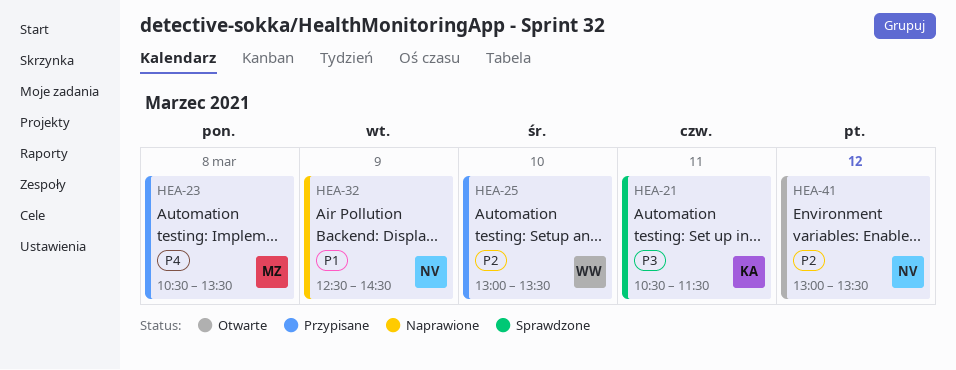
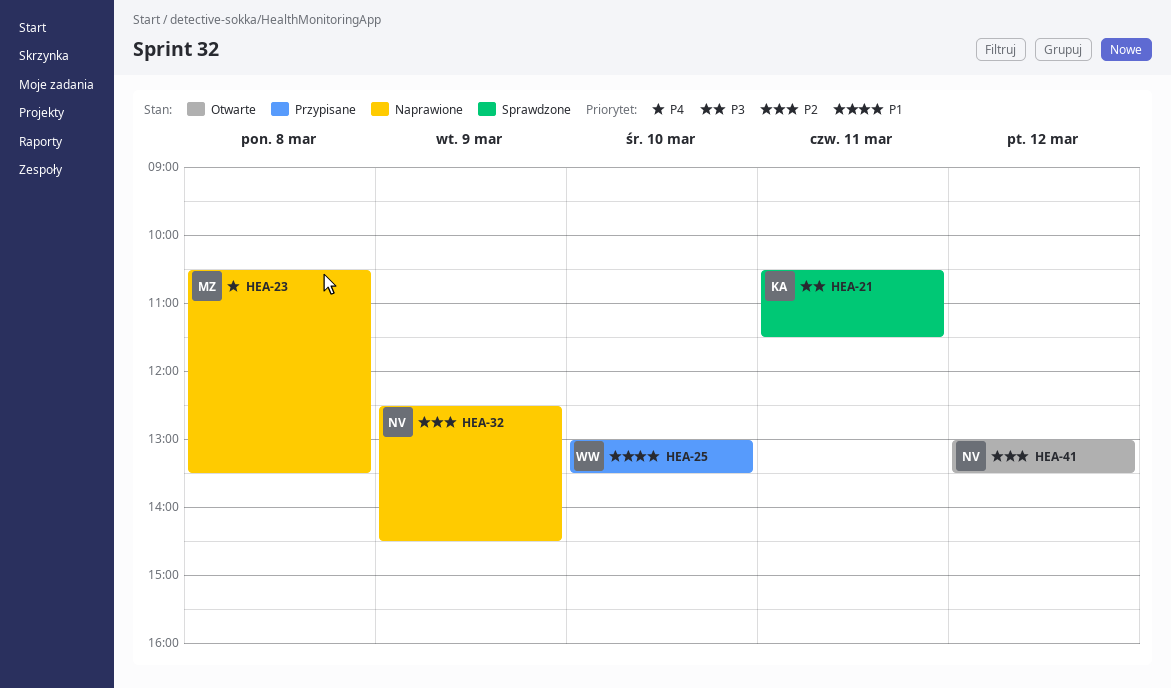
HEA-23, status: Przypisane -> Naprawione
HEA-25, priority: P2 -> P1
HEA-32, priority: P1 -> P2

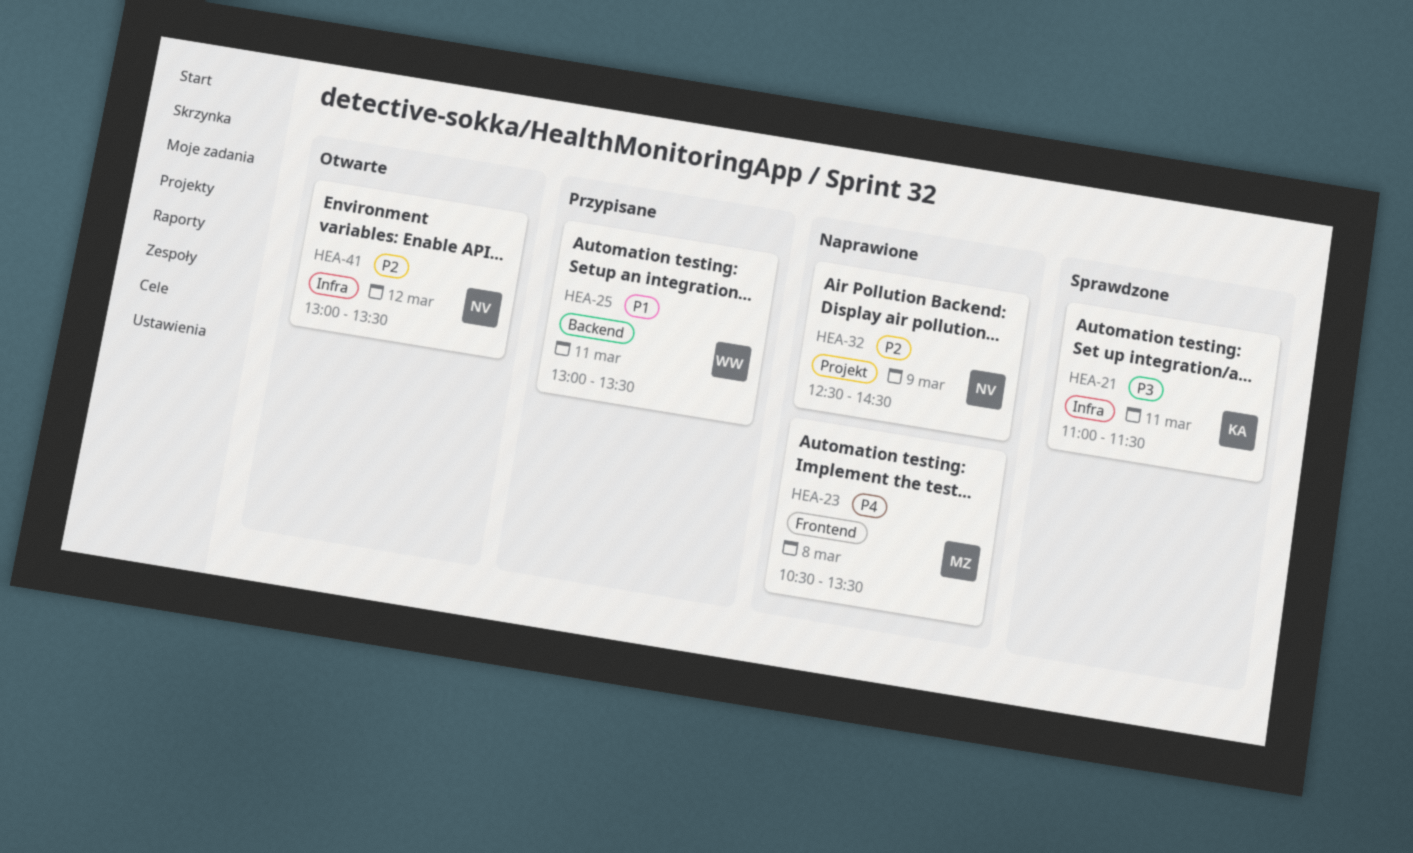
HEA-21, begins: 10:30 -> 11:00
HEA-25, day: Mar 10 -> Mar 11

